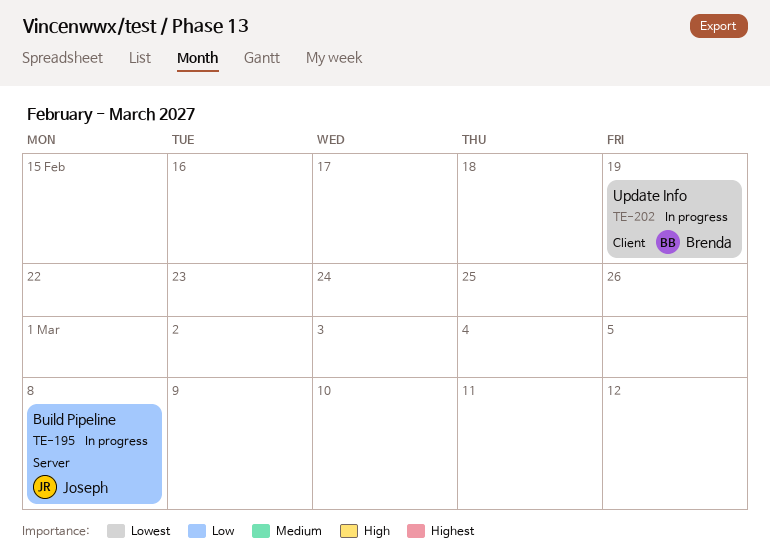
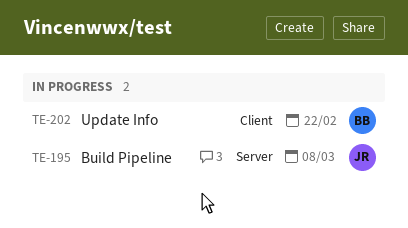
TE-202, due: Feb 19 -> Feb 22

